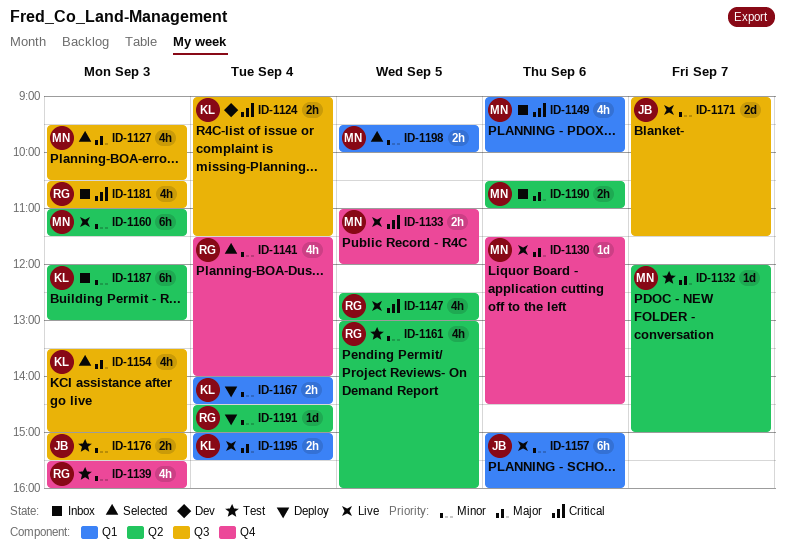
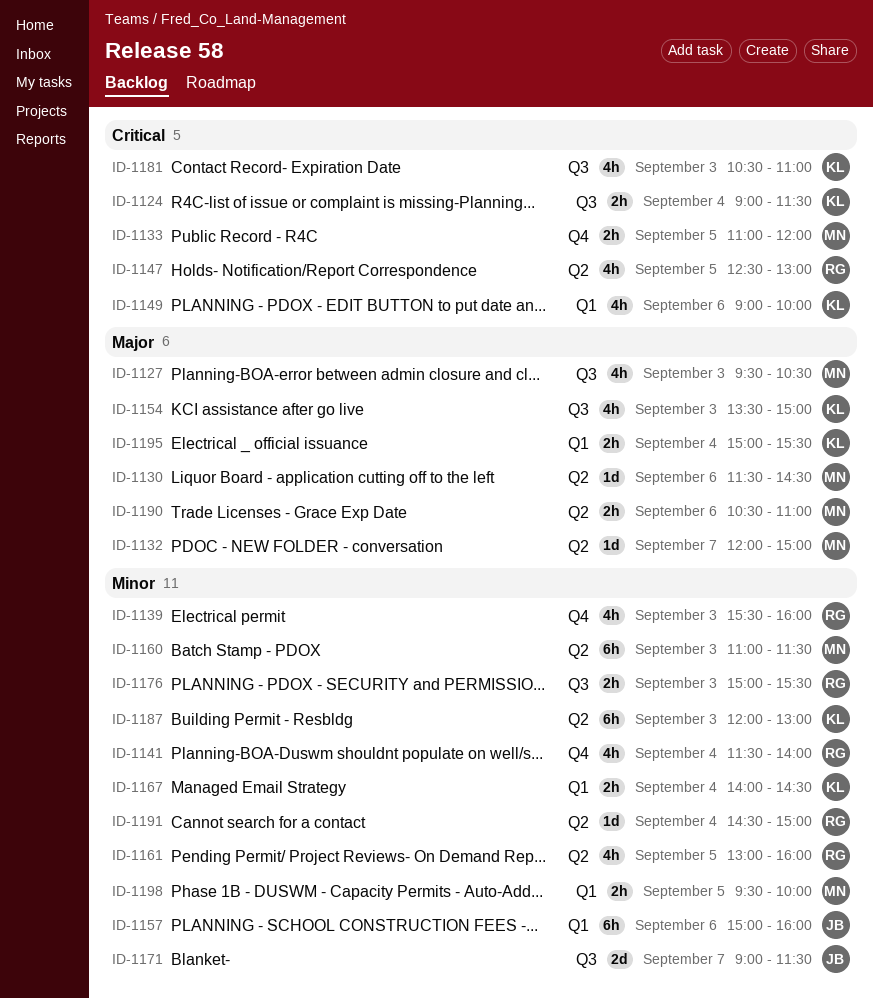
ID-1130, label: Q4 -> Q2
ID-1149, owner: MN -> KL
ID-1176, owner: JB -> RG
ID-1181, owner: RG -> KL

